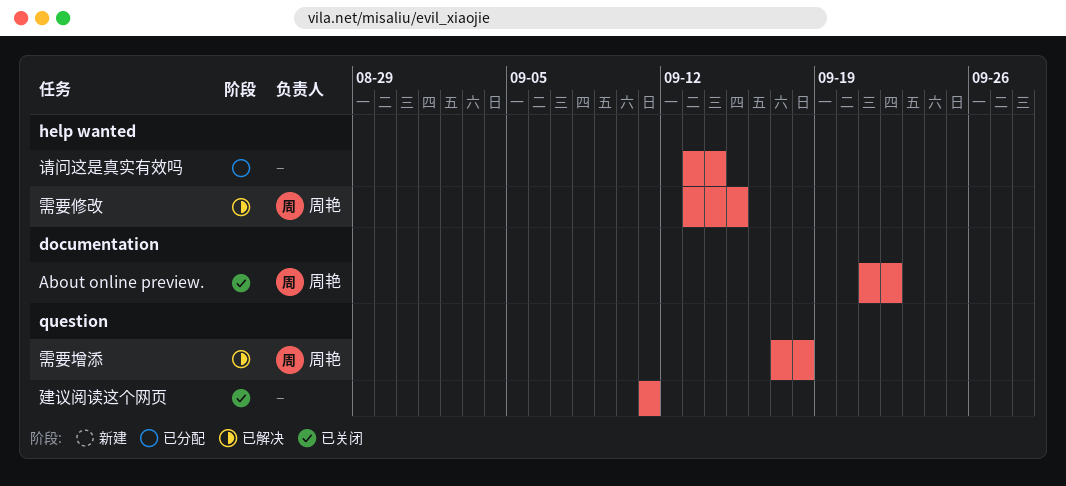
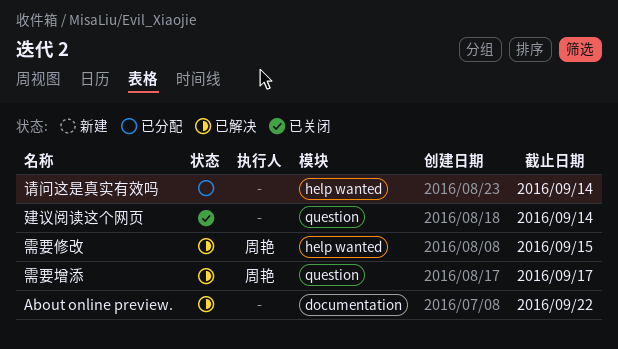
About online preview., status: 已关闭 -> 已解决
About online preview., owner: 周艳 -> none
建议阅读这个网页, due: Sep 11 -> Sep 14
需要增添, due: Sep 18 -> Sep 17

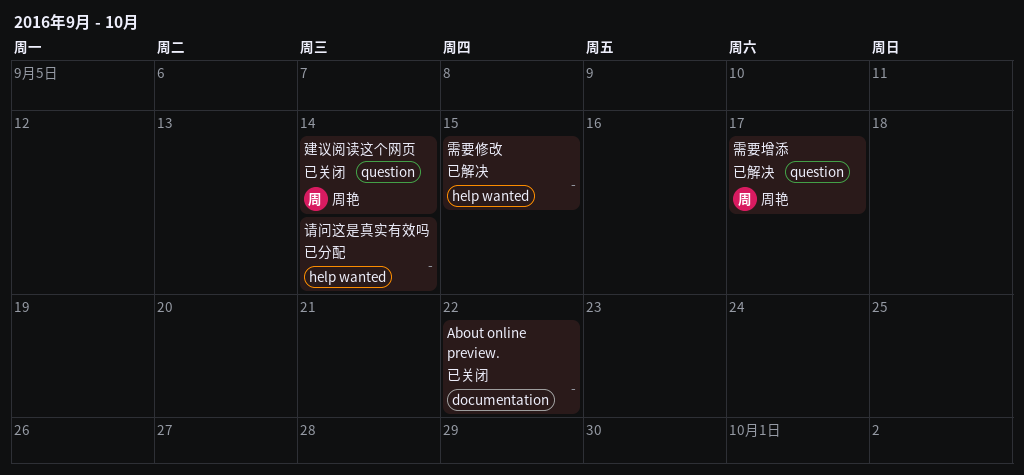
About online preview., status: 已解决 -> 已关闭
建议阅读这个网页, owner: none -> 周艳
需要修改, owner: 周艳 -> none

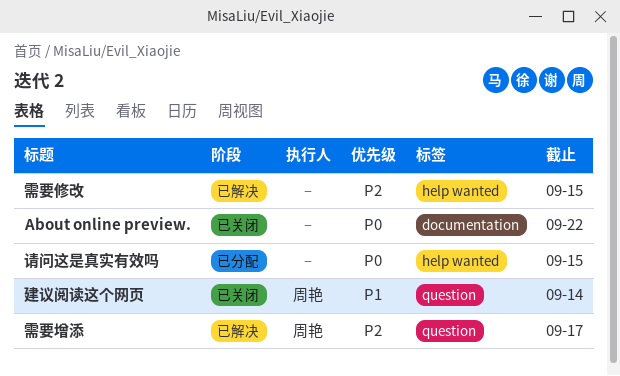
请问这是真实有效吗, due: Sep 14 -> Sep 15

